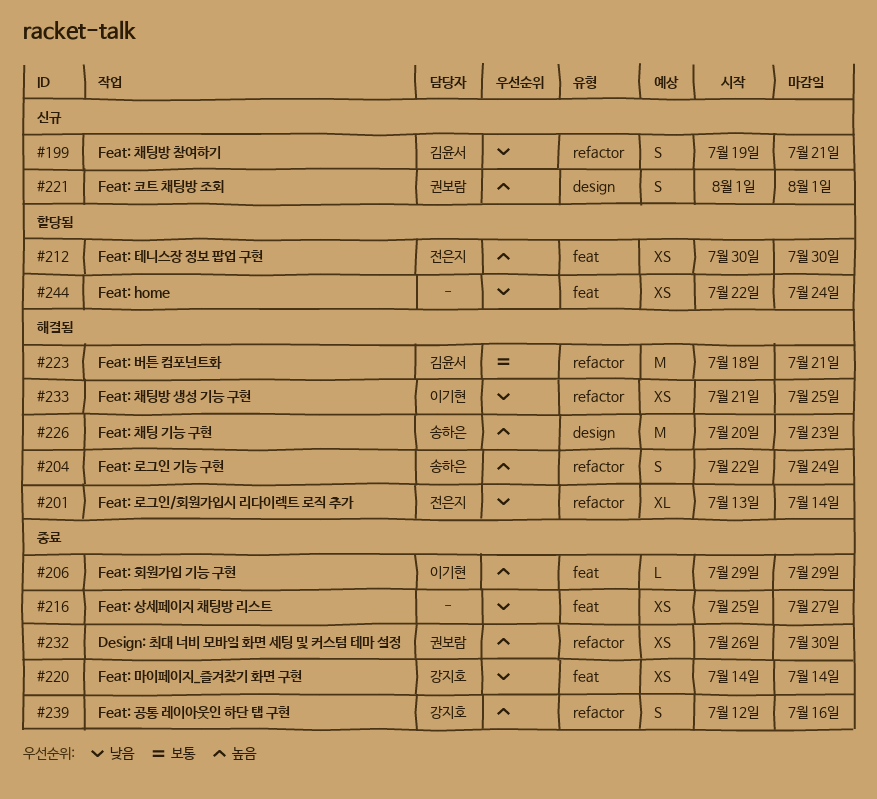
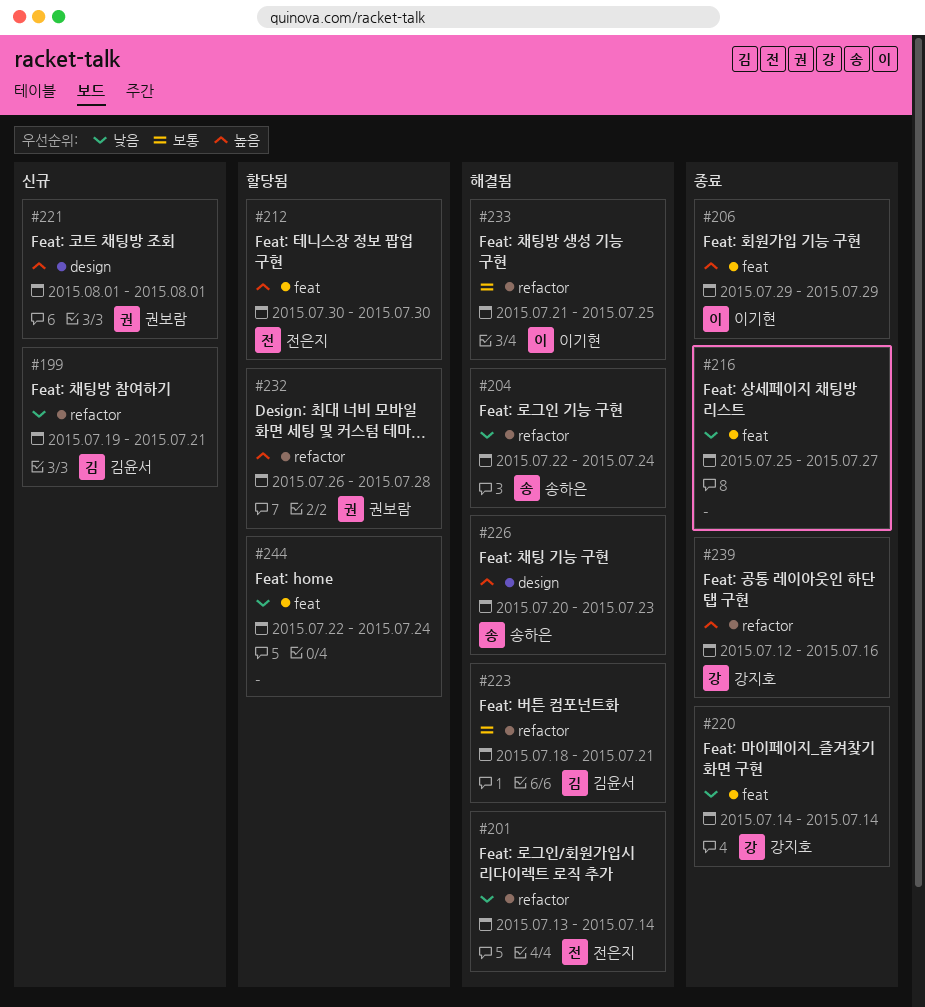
#204, priority: 높음 -> 낮음
#232, status: 종료 -> 할당됨
#232, due: Jul 30 -> Jul 28
#233, priority: 낮음 -> 보통

